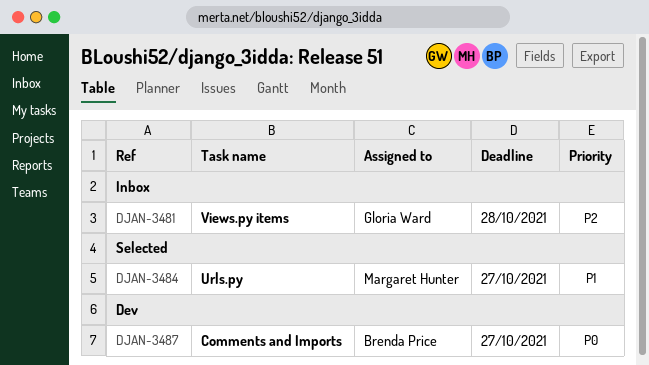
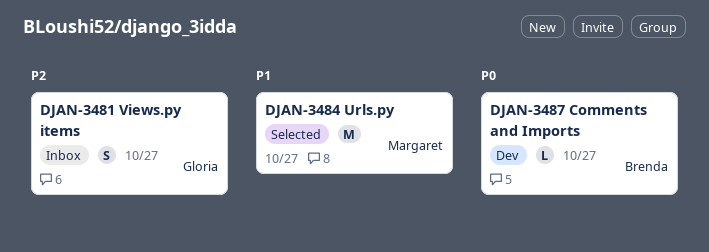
DJAN-3481, due: Oct 28 -> Oct 27

